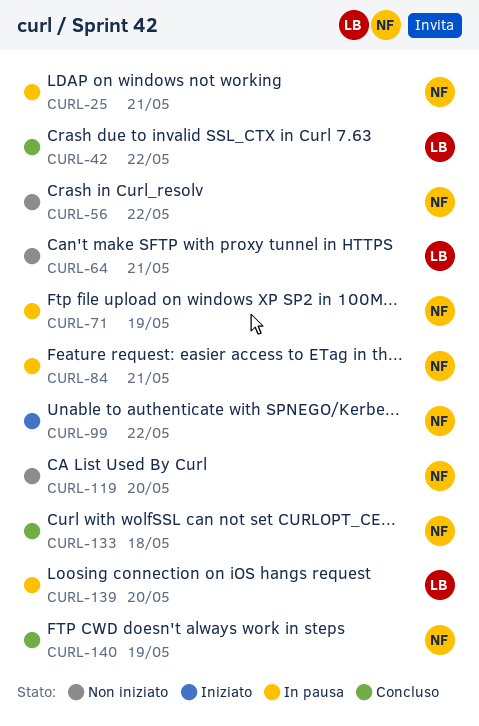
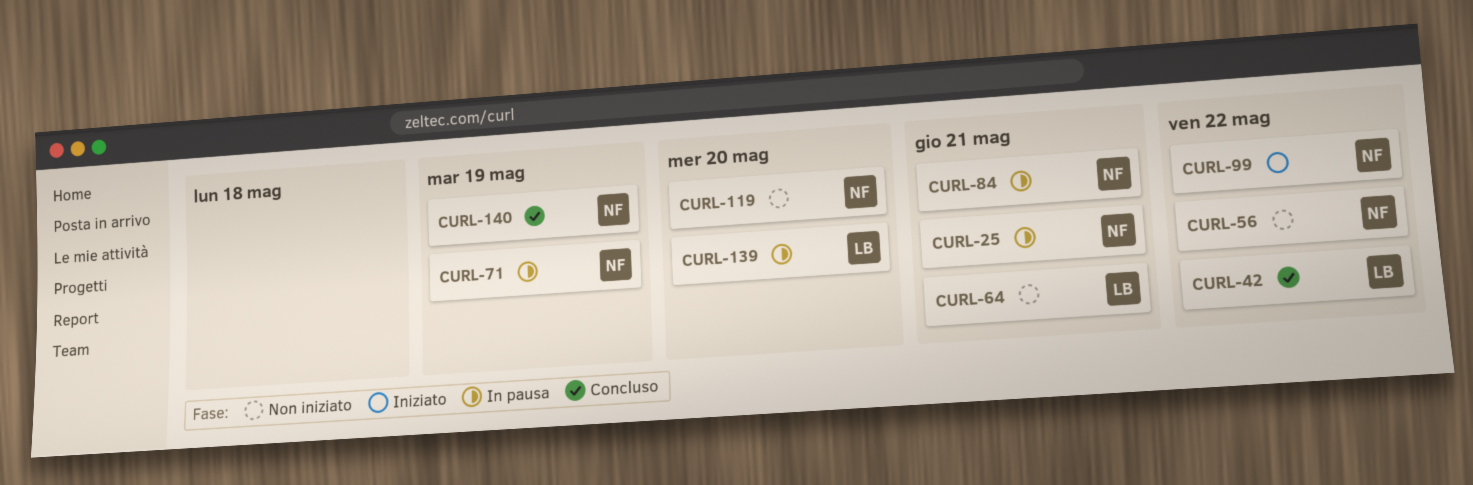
CURL-133: present -> none

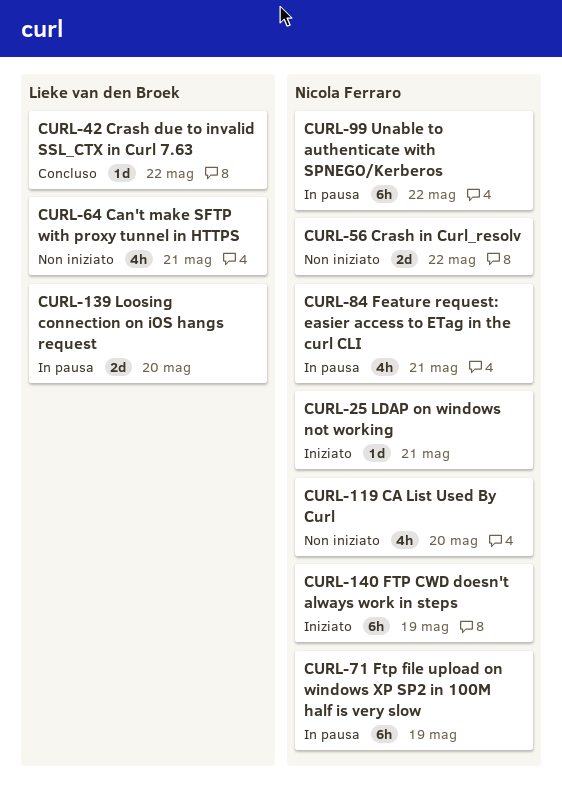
CURL-25, status: In pausa -> Iniziato
CURL-99, status: Iniziato -> In pausa
CURL-140, status: Concluso -> Iniziato

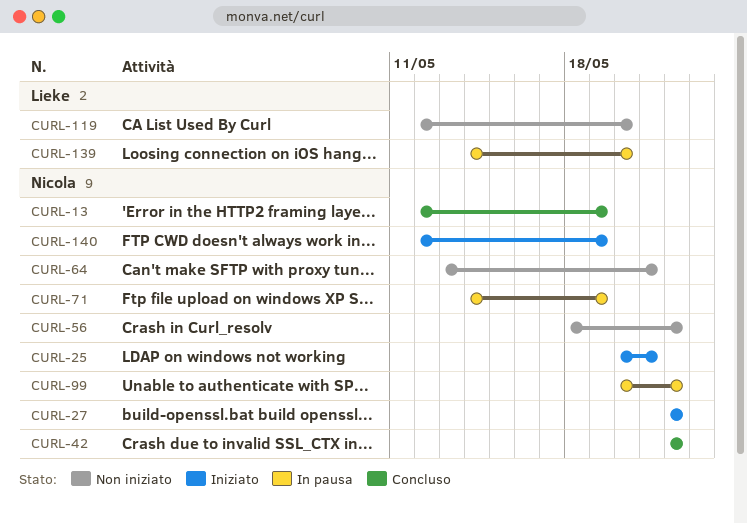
CURL-13: none -> present
CURL-27: none -> present
CURL-42, owner: Lieke van den Broek -> Nicola Ferraro
CURL-64, owner: Lieke van den Broek -> Nicola Ferraro
CURL-84: present -> none
CURL-119, owner: Nicola Ferraro -> Lieke van den Broek

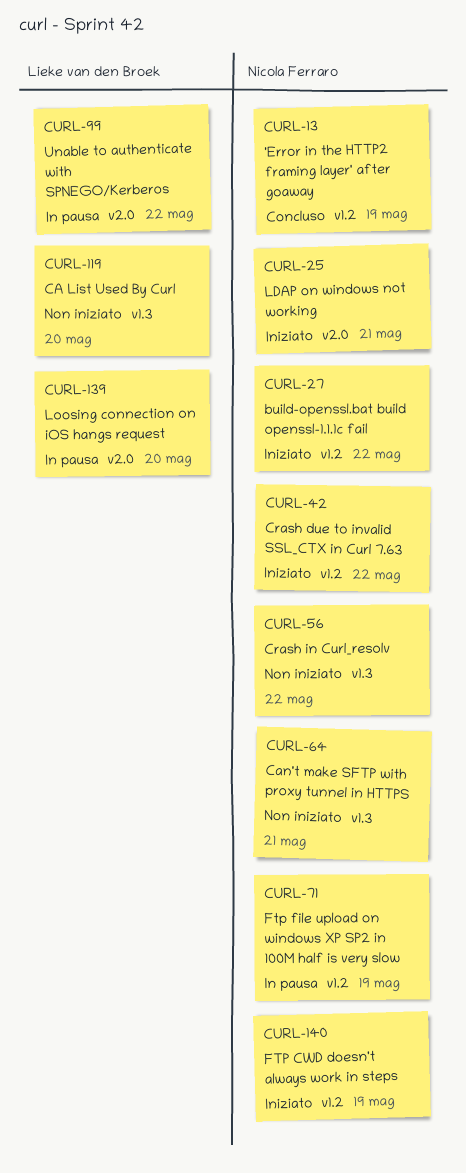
CURL-42, status: Concluso -> Iniziato
CURL-99, owner: Nicola Ferraro -> Lieke van den Broek

